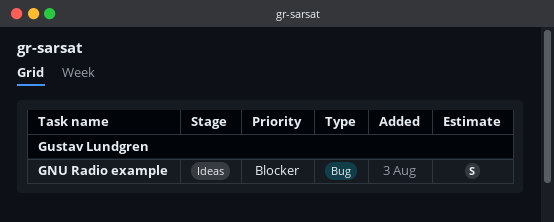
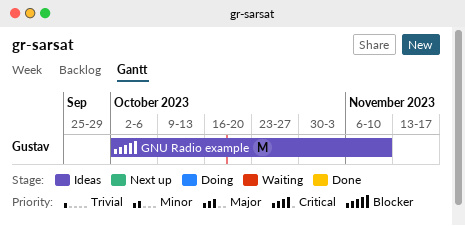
GNU Radio example, estimate: S -> M

